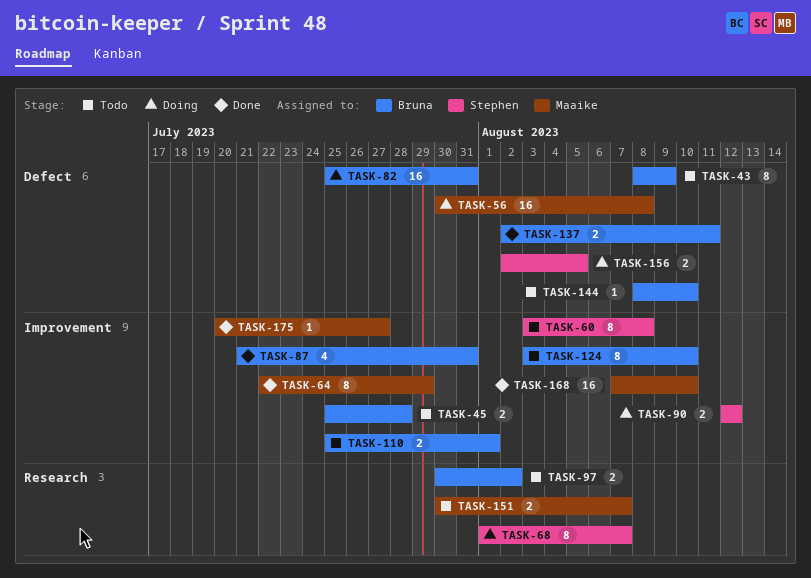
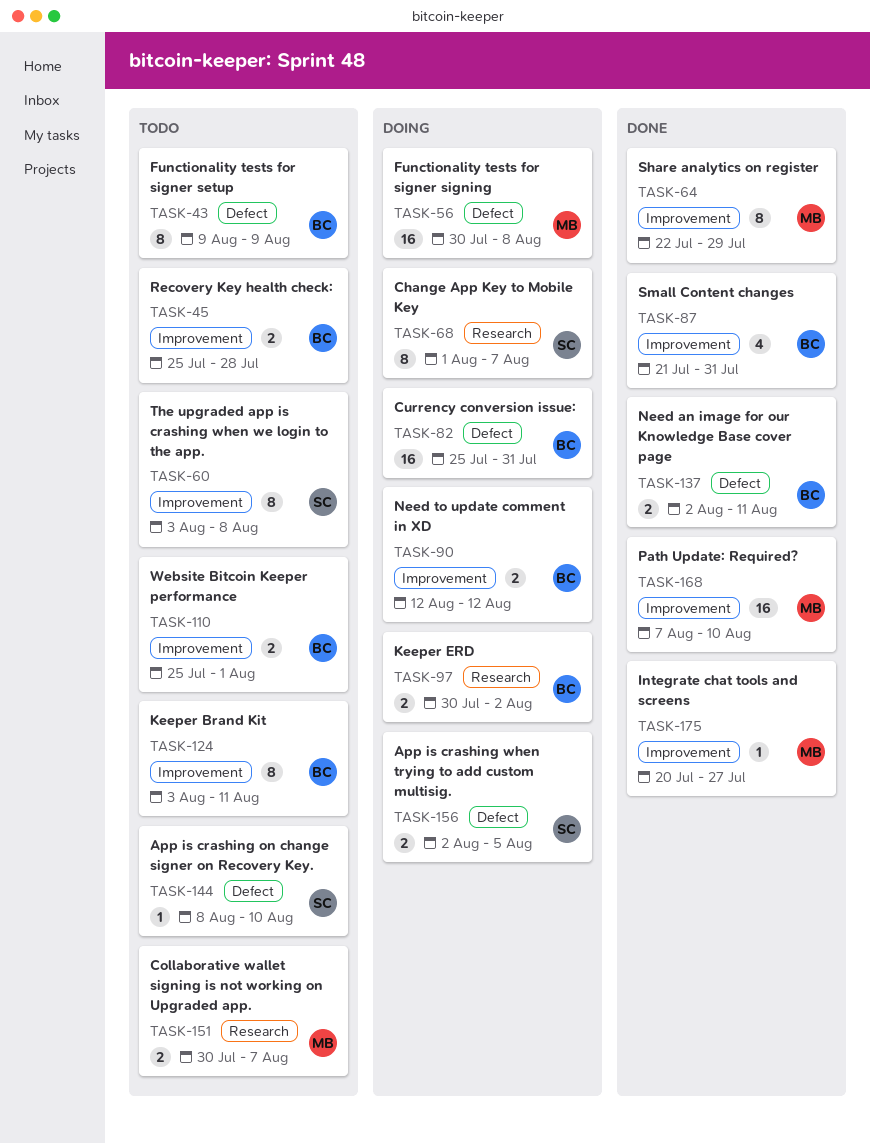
TASK-43, start: Aug 8 -> Aug 9
TASK-90, owner: Stephen -> Bruna
TASK-97, status: Todo -> Doing
TASK-124, due: Aug 10 -> Aug 11
TASK-144, owner: Bruna -> Stephen

